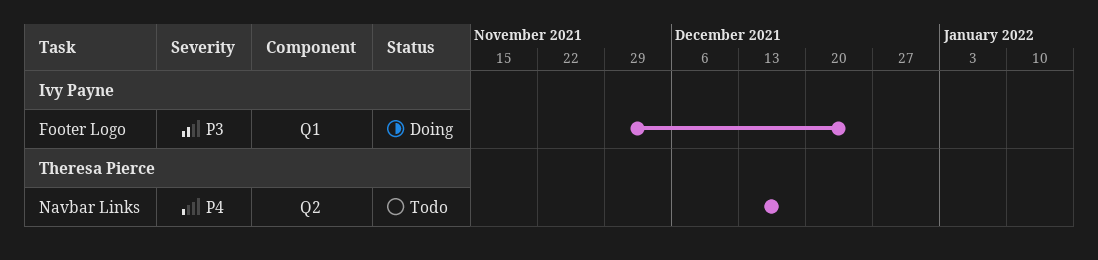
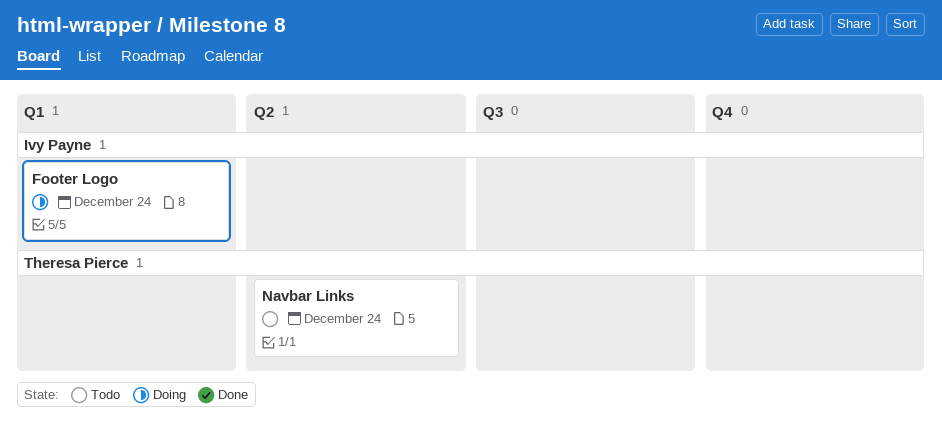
Navbar Links, due: Dec 17 -> Dec 24

